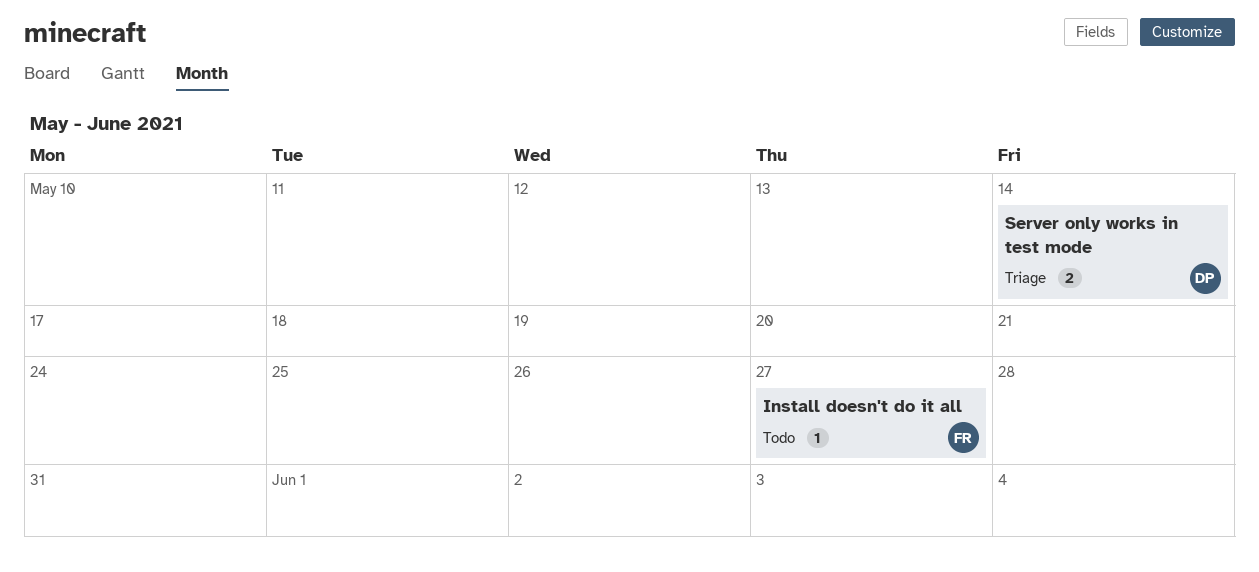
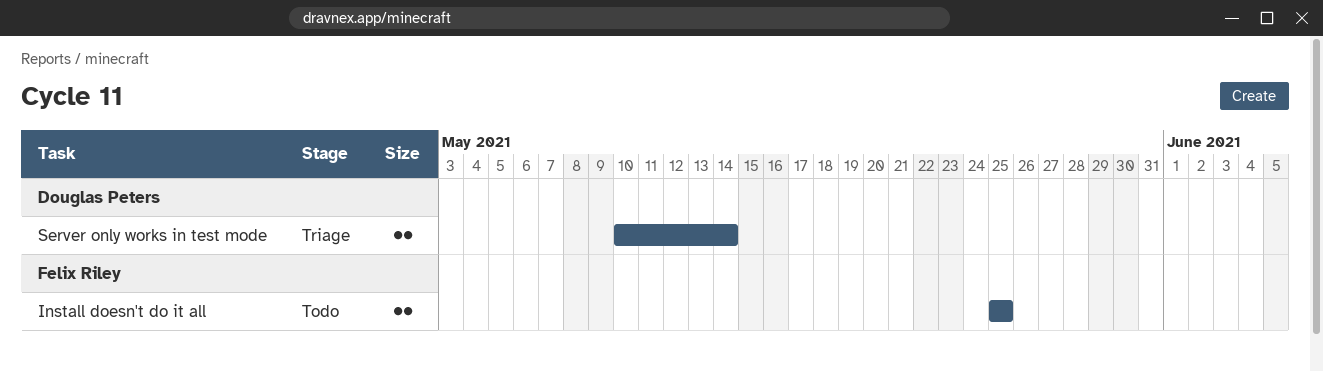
Install doesn't do it all, estimate: 1 -> 2
Install doesn't do it all, due: May 27 -> May 25

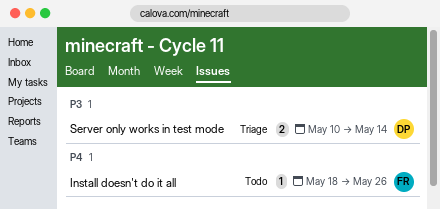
Install doesn't do it all, estimate: 2 -> 1
Install doesn't do it all, start: May 25 -> May 18
Install doesn't do it all, due: May 25 -> May 26

